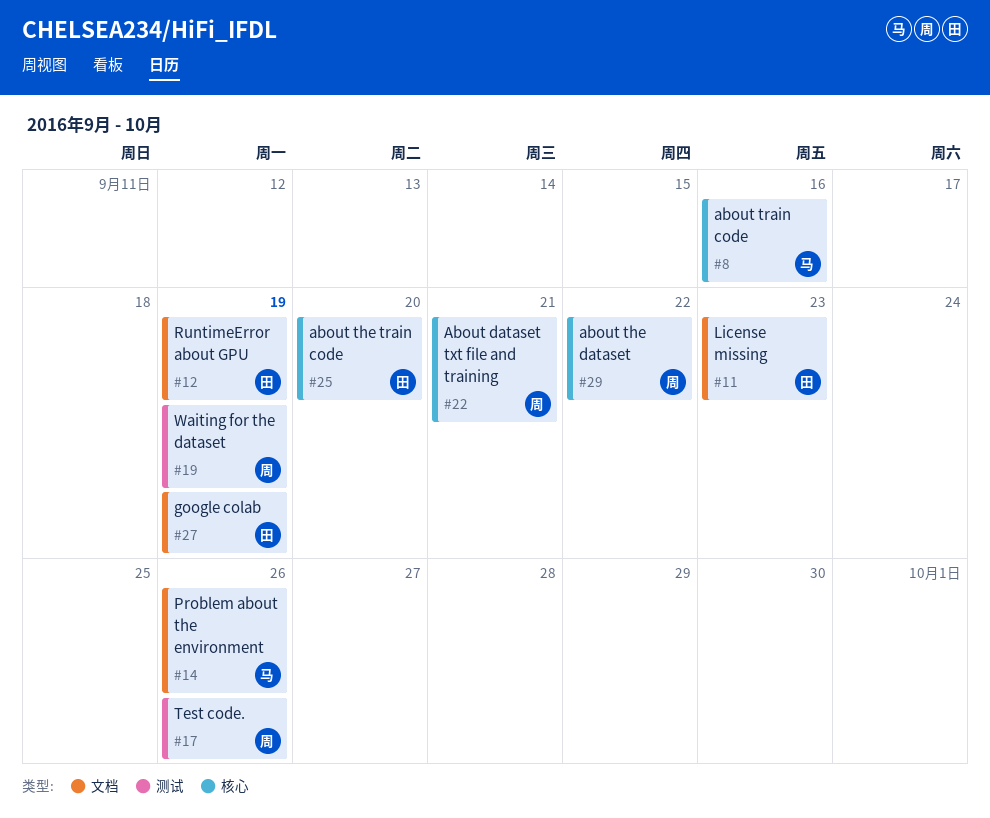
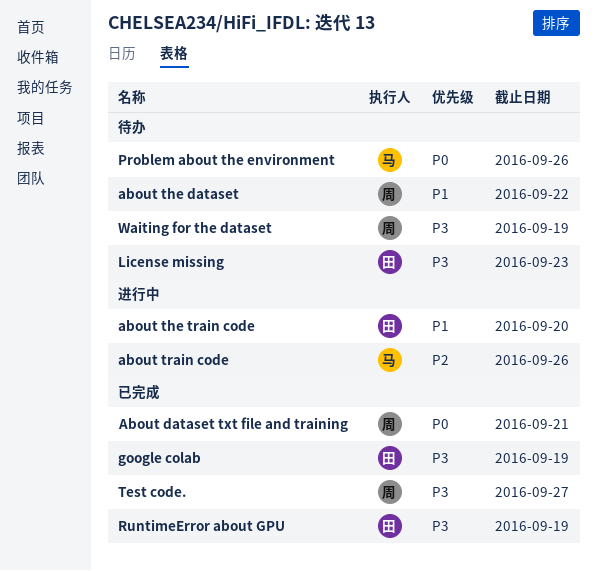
about train code, due: Sep 16 -> Sep 26
Test code., due: Sep 26 -> Sep 27

